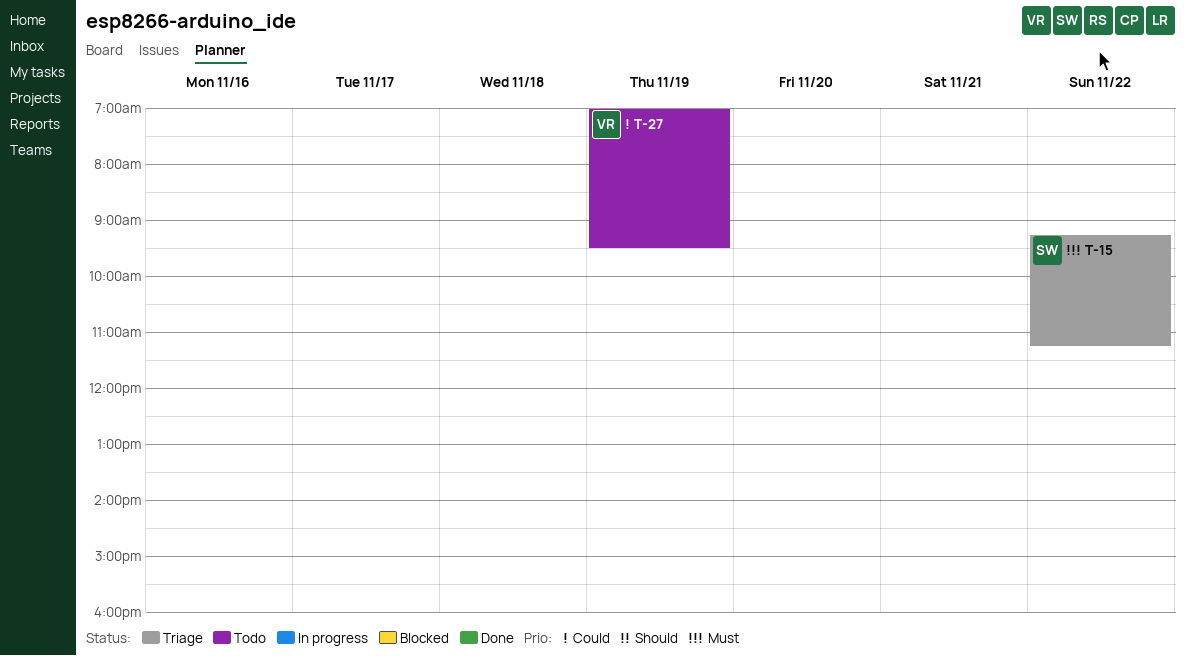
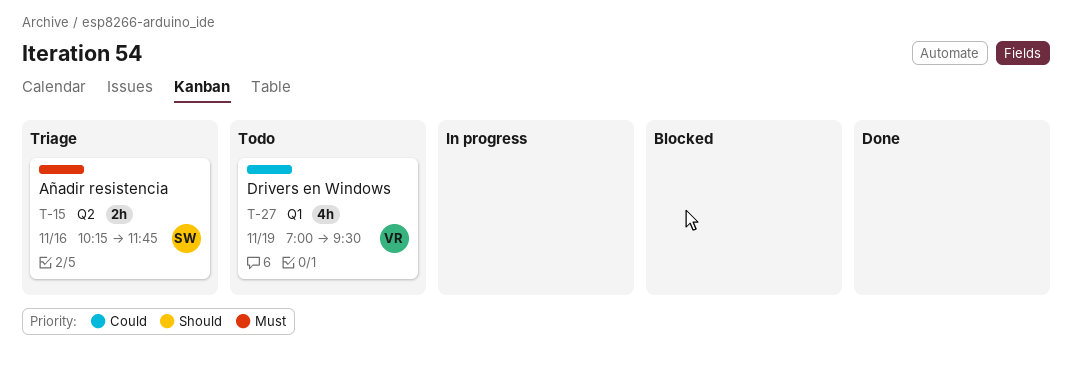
T-15, day: Nov 22 -> Nov 16
T-15, begins: 09:15 -> 10:15
T-15, ends: 11:15 -> 11:45

